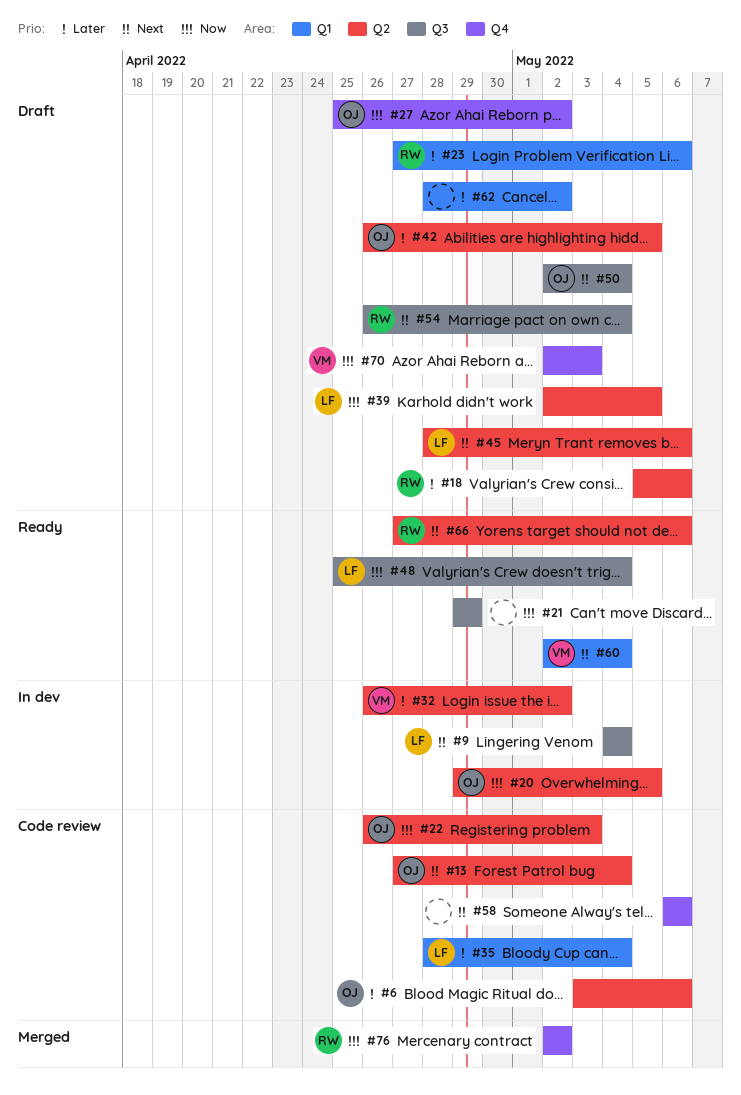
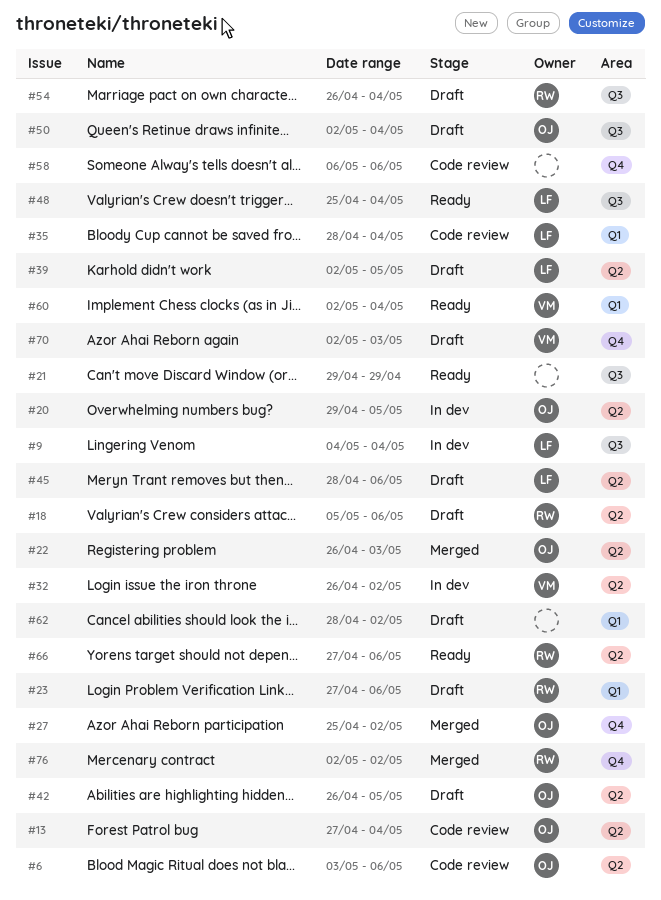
#22, status: Code review -> Merged
#27, status: Draft -> Merged

